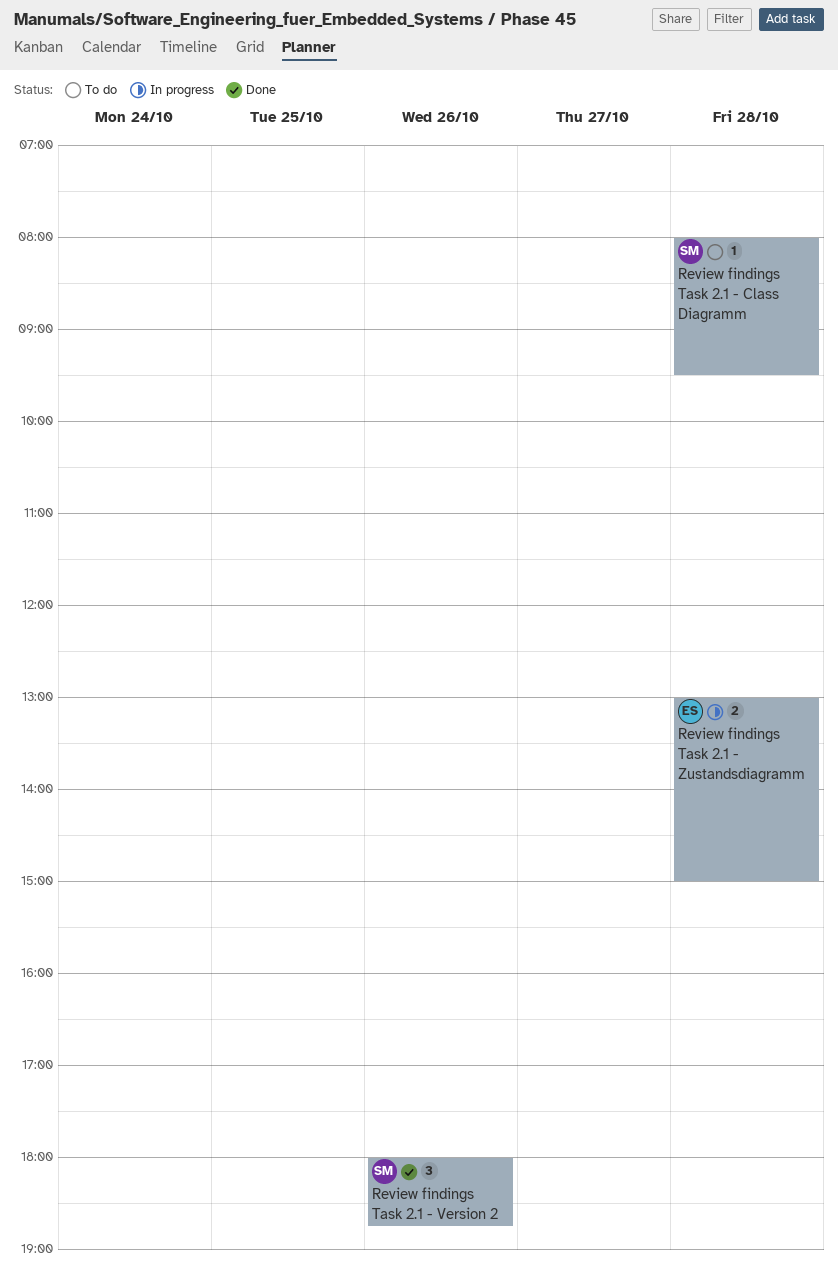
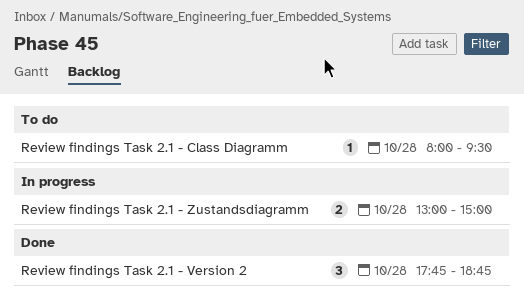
Review findings Task 2.1 - Version 2, day: Oct 26 -> Oct 28
Review findings Task 2.1 - Version 2, begins: 18:00 -> 17:45

